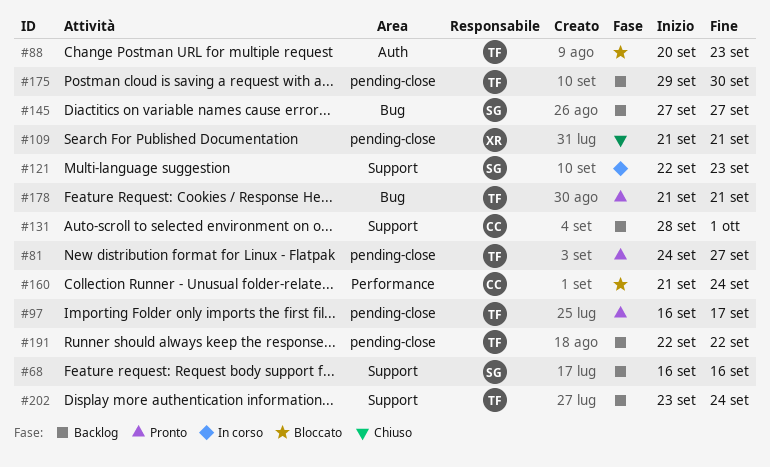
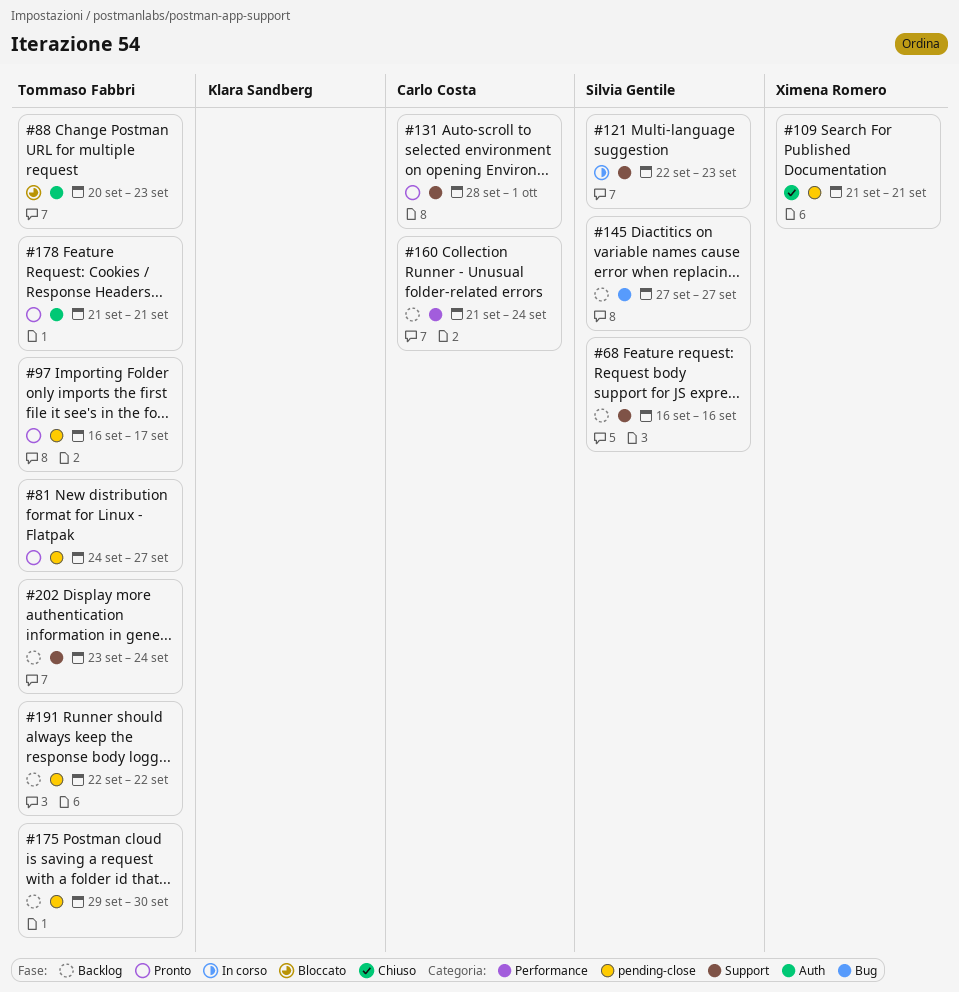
#131, status: Backlog -> Pronto
#160, status: Bloccato -> Backlog
#178, label: Bug -> Auth

